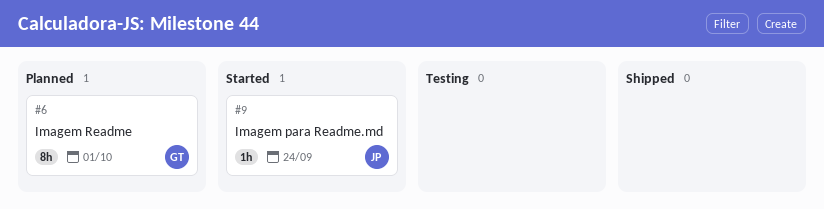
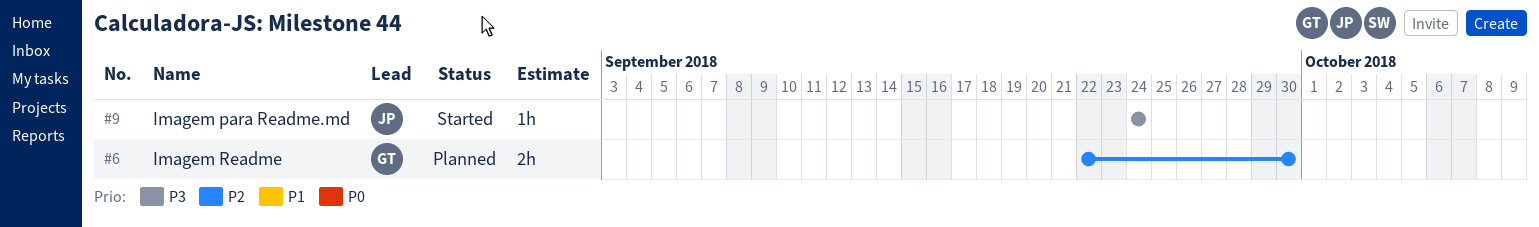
#6, estimate: 8h -> 2h
#6, due: Oct 1 -> Sep 30

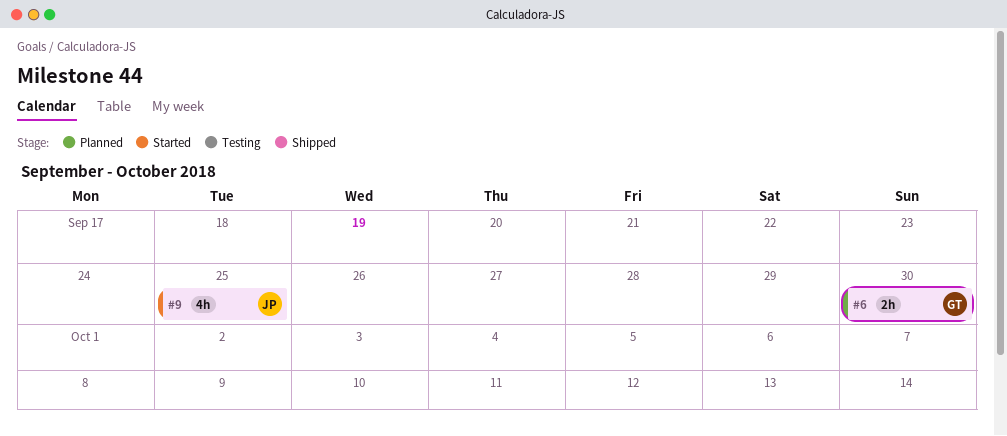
#9, estimate: 1h -> 4h
#9, due: Sep 24 -> Sep 25

